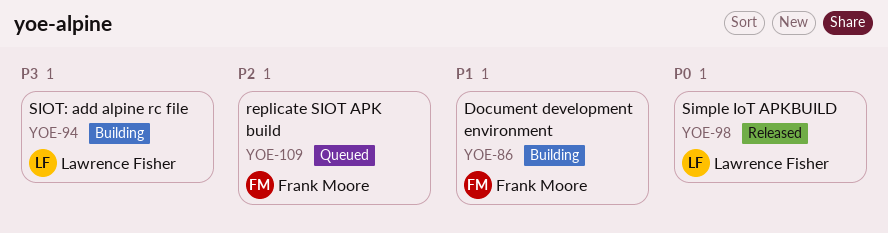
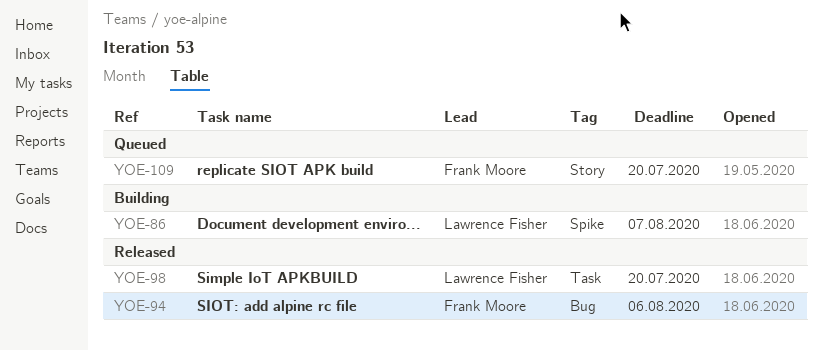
YOE-86, owner: Frank Moore -> Lawrence Fisher
YOE-94, status: Building -> Released
YOE-94, owner: Lawrence Fisher -> Frank Moore

